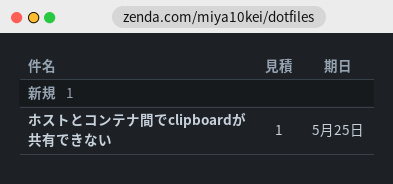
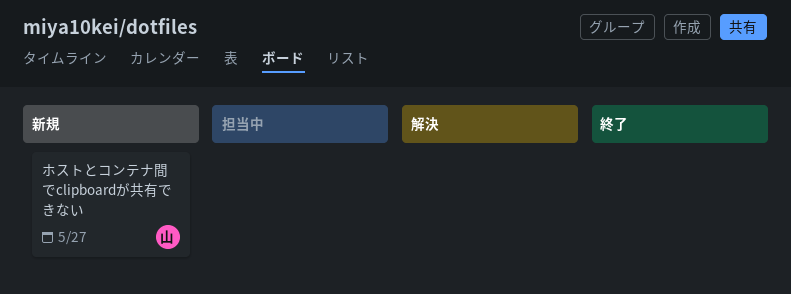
ホストとコンテナ間でclipboardが共有できない, due: May 25 -> May 27

